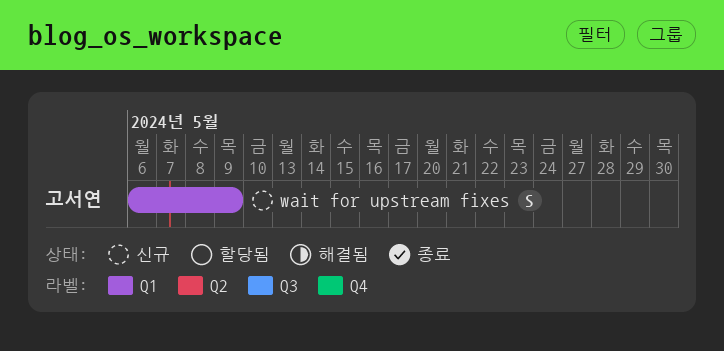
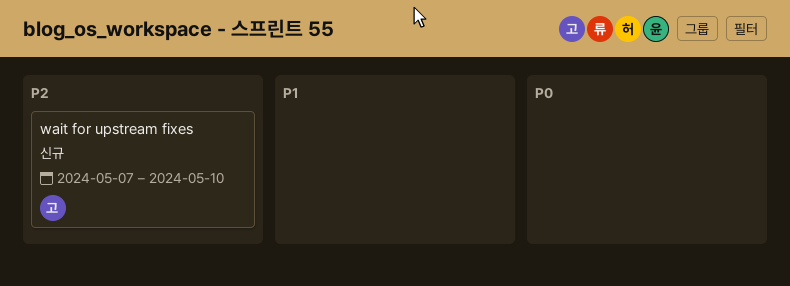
wait for upstream fixes, start: May 6 -> May 7
wait for upstream fixes, due: May 9 -> May 10

